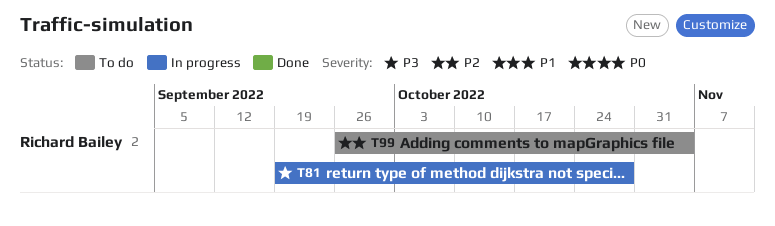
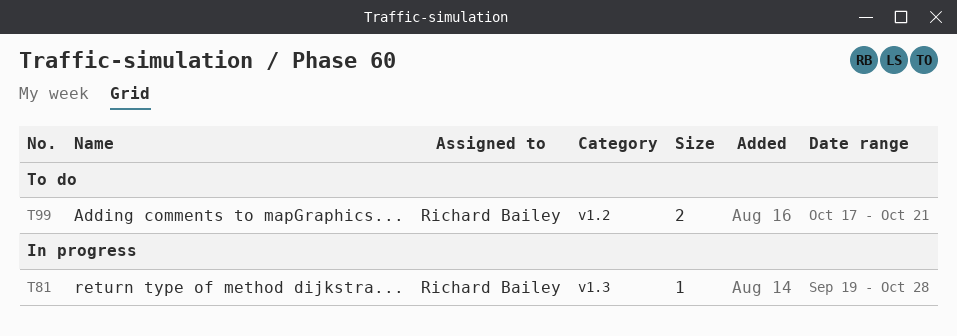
T99, start: Sep 26 -> Oct 17
T99, due: Nov 4 -> Oct 21

